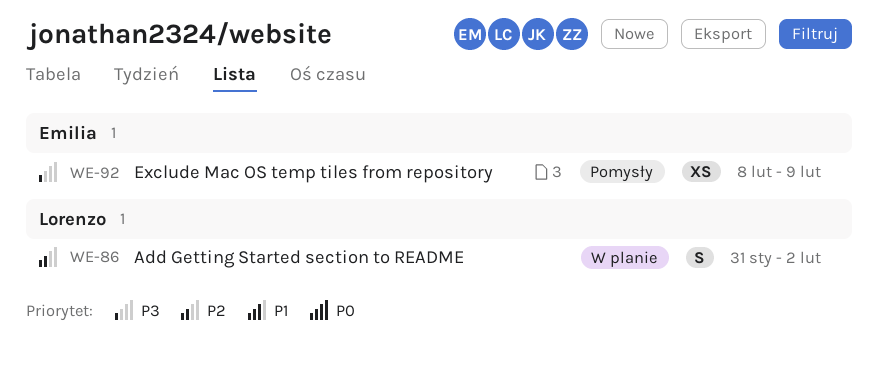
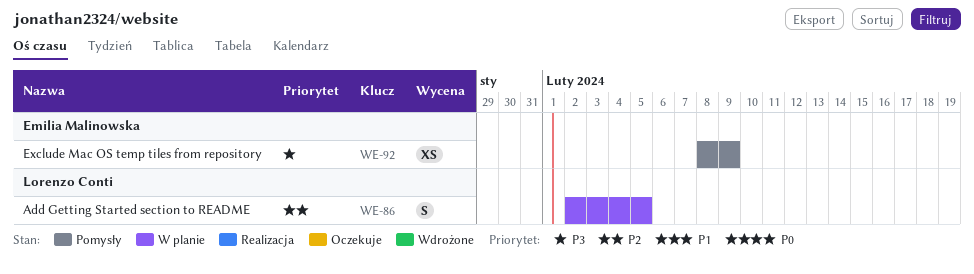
WE-86, start: Jan 31 -> Feb 2
WE-86, due: Feb 2 -> Feb 5

